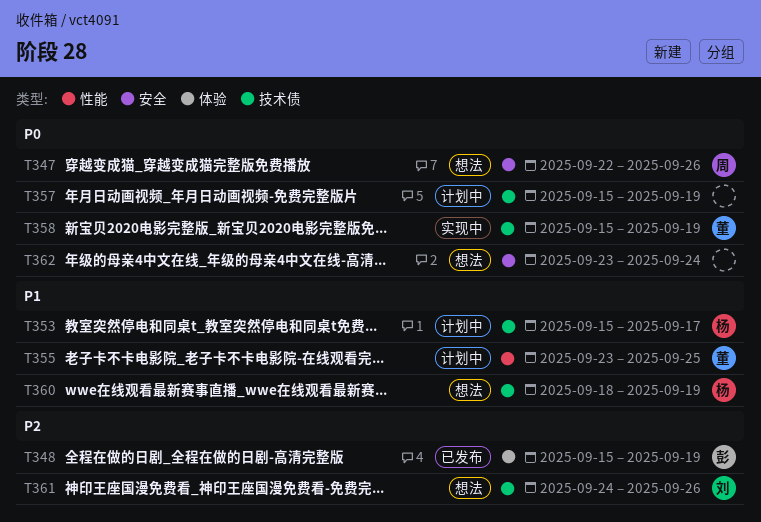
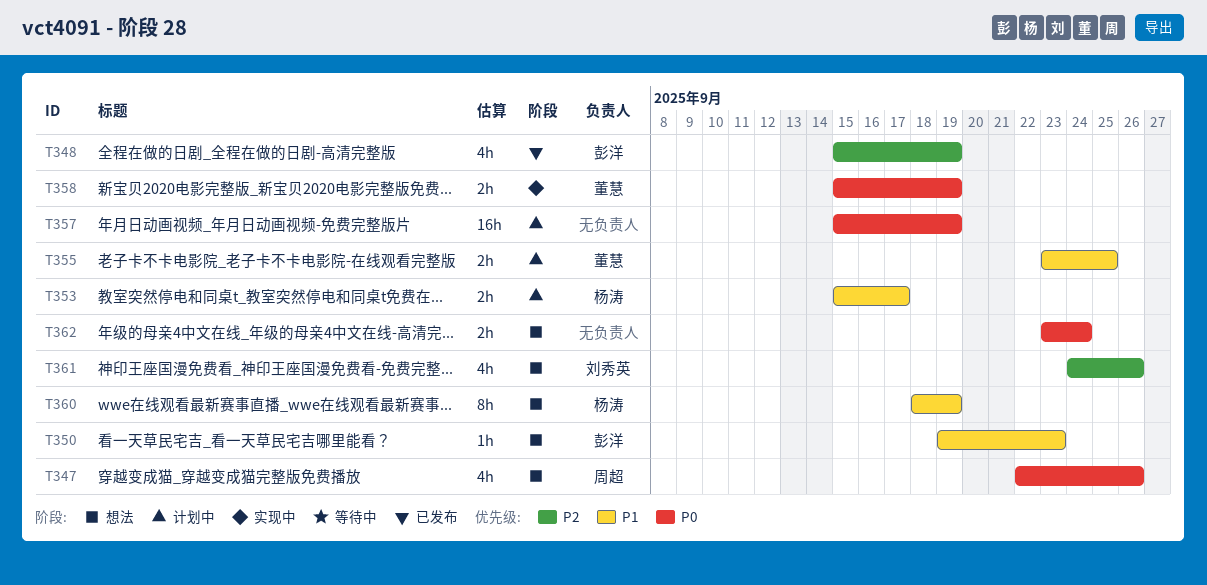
T350: none -> present

